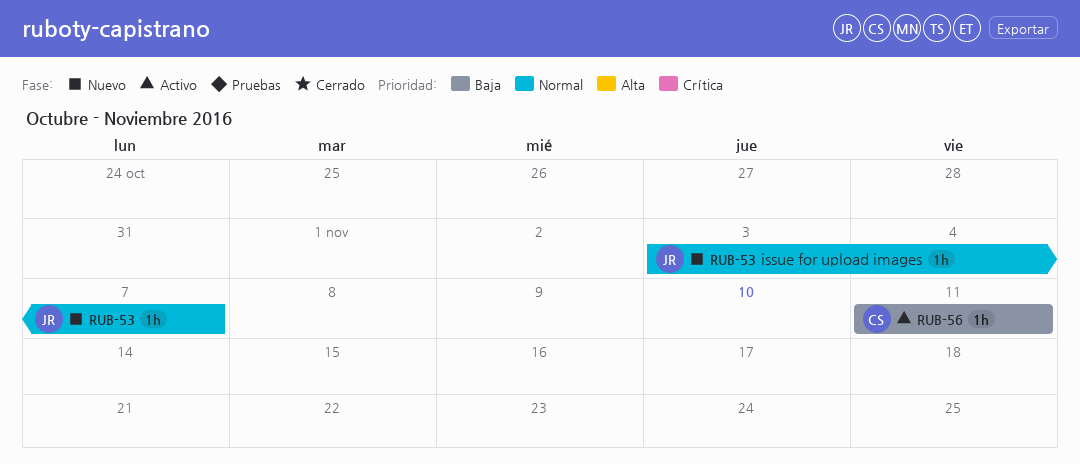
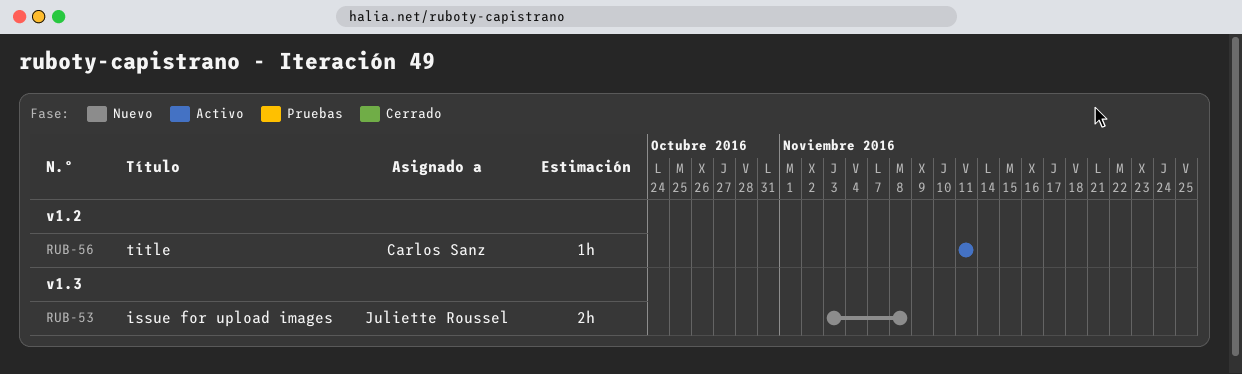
RUB-53, estimate: 1h -> 2h
RUB-53, due: Nov 7 -> Nov 8

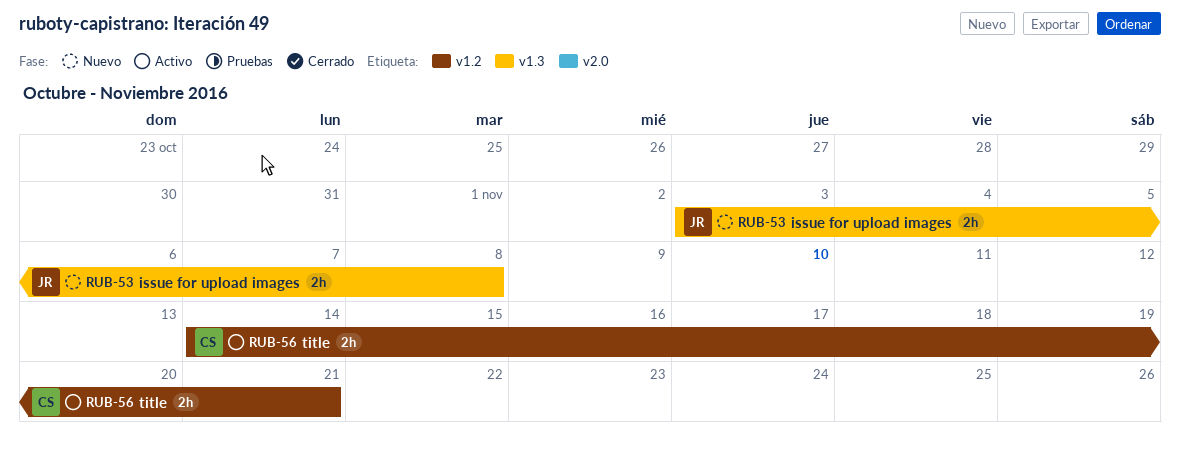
RUB-56, estimate: 1h -> 2h
RUB-56, start: Nov 11 -> Nov 14
RUB-56, due: Nov 11 -> Nov 21

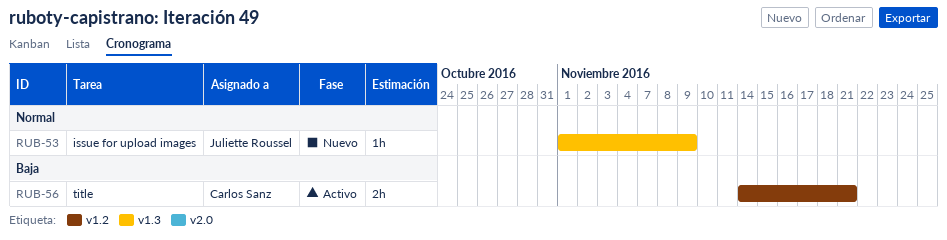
RUB-53, estimate: 2h -> 1h
RUB-53, start: Nov 3 -> Nov 1
RUB-53, due: Nov 8 -> Nov 9

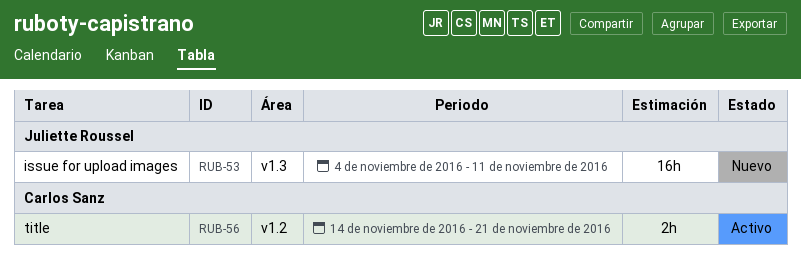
RUB-53, estimate: 1h -> 16h
RUB-53, start: Nov 1 -> Nov 4
RUB-53, due: Nov 9 -> Nov 11

